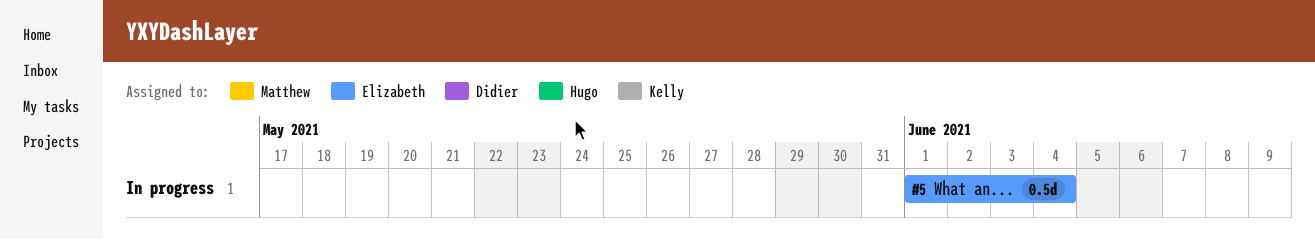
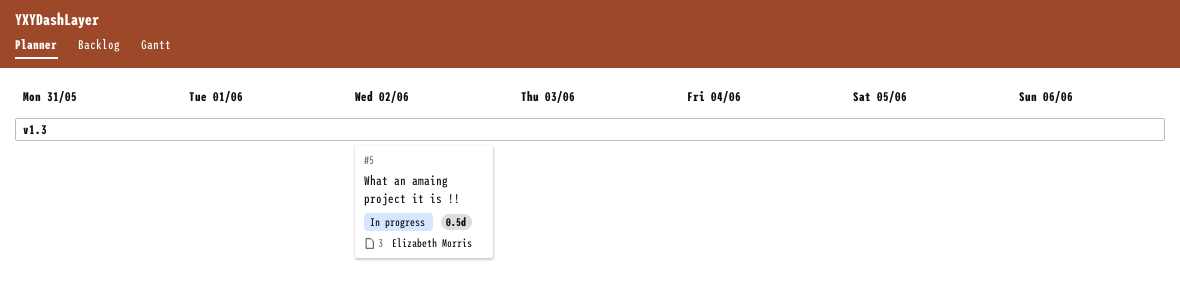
#5, due: Jun 4 -> Jun 2

